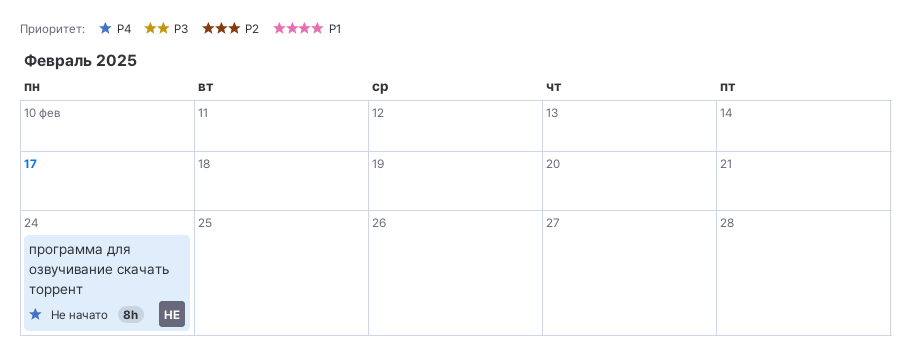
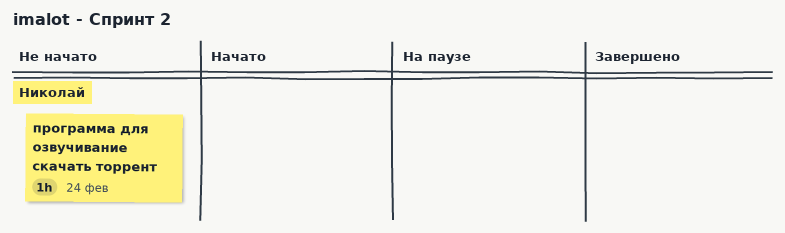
программа для озвучивание скачать торрент, estimate: 8h -> 1h

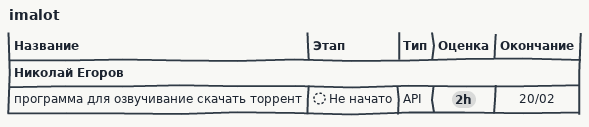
программа для озвучивание скачать торрент, estimate: 1h -> 2h
программа для озвучивание скачать торрент, due: Feb 24 -> Feb 20

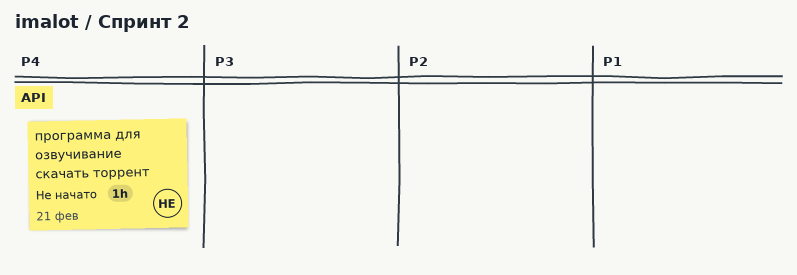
программа для озвучивание скачать торрент, estimate: 2h -> 1h
программа для озвучивание скачать торрент, due: Feb 20 -> Feb 21

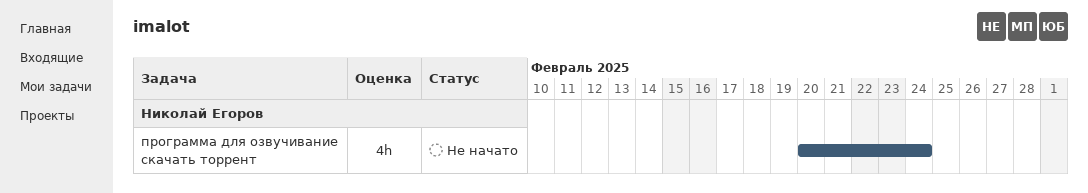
программа для озвучивание скачать торрент, estimate: 1h -> 4h
программа для озвучивание скачать торрент, due: Feb 21 -> Feb 24

